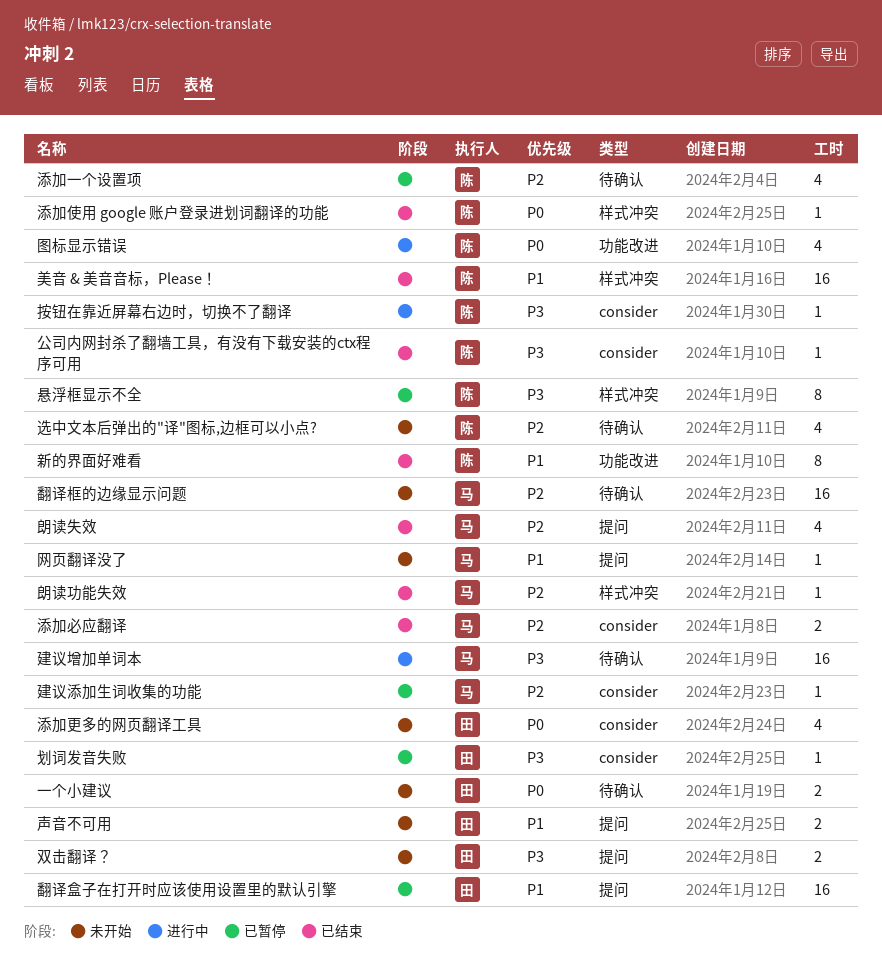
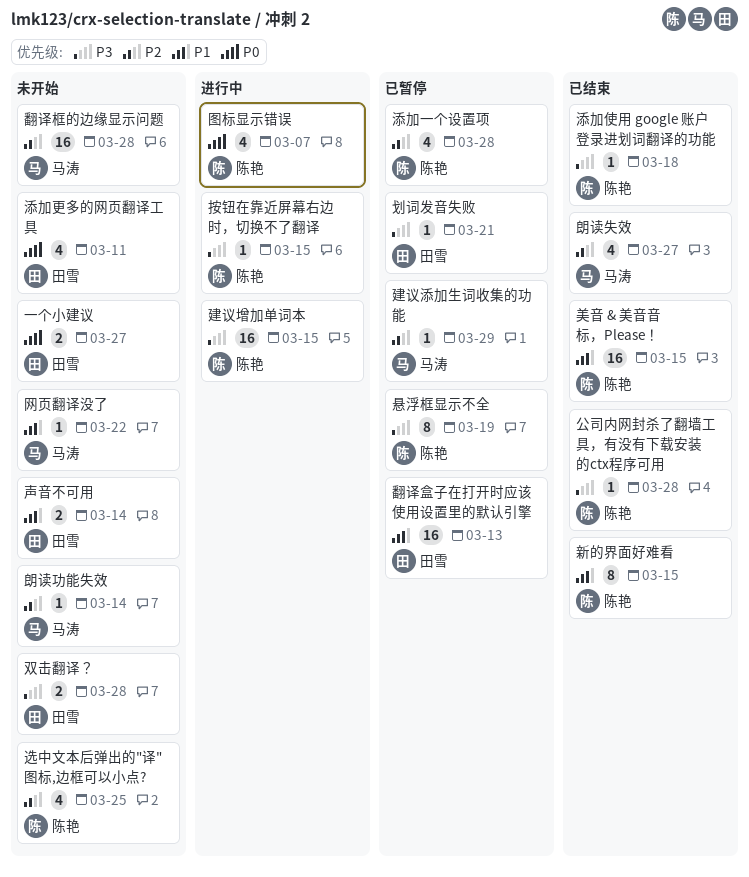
建议增加单词本, owner: 马涛 -> 陈艳
朗读功能失效, status: 已结束 -> 未开始
添加使用 google 账户登录进划词翻译的功能, priority: P0 -> P3
添加必应翻译: present -> none

